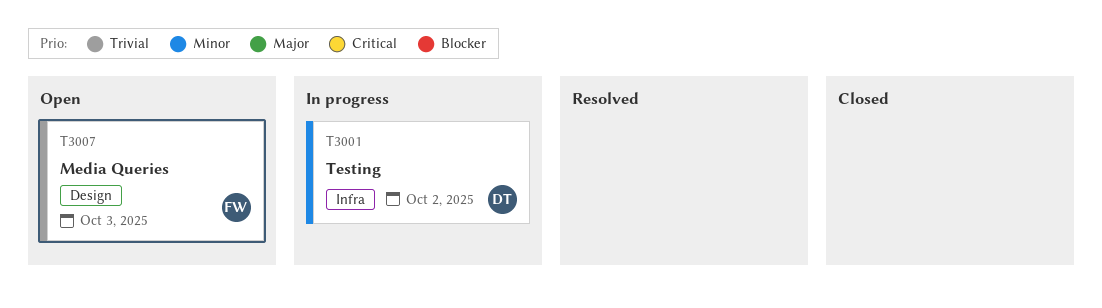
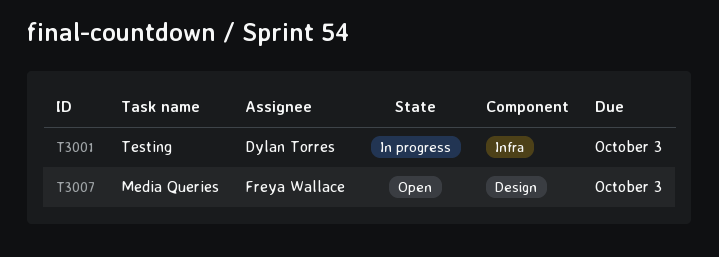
T3001, due: Oct 2 -> Oct 3

